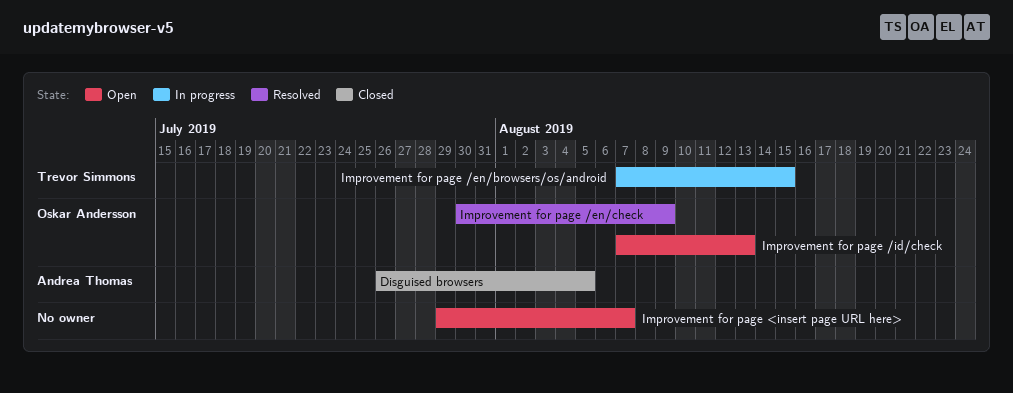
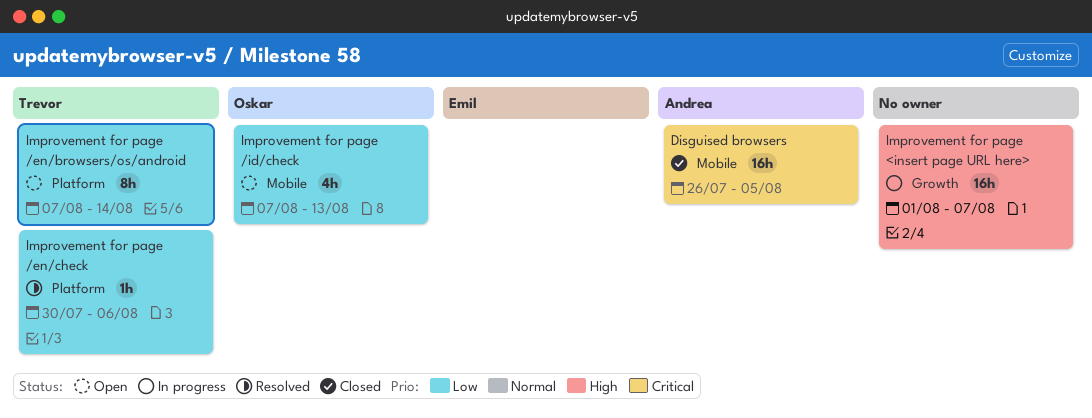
Improvement for page /en/browsers/os/android, status: In progress -> Open
Improvement for page /en/browsers/os/android, due: Aug 15 -> Aug 14
Improvement for page /en/check, owner: Oskar Andersson -> Trevor Simmons
Improvement for page /en/check, due: Aug 9 -> Aug 6
Improvement for page <insert page URL here>, status: Open -> In progress
Improvement for page <insert page URL here>, start: Jul 29 -> Aug 1

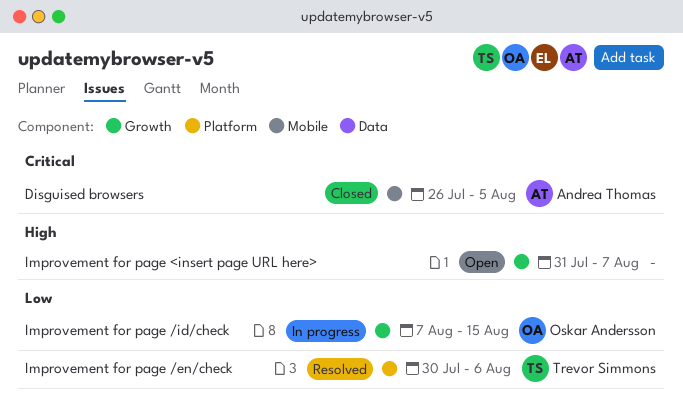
Improvement for page /en/browsers/os/android: present -> none
Improvement for page /id/check, status: Open -> In progress
Improvement for page /id/check, label: Mobile -> Growth
Improvement for page /id/check, due: Aug 13 -> Aug 15
Improvement for page <insert page URL here>, status: In progress -> Open
Improvement for page <insert page URL here>, start: Aug 1 -> Jul 31

